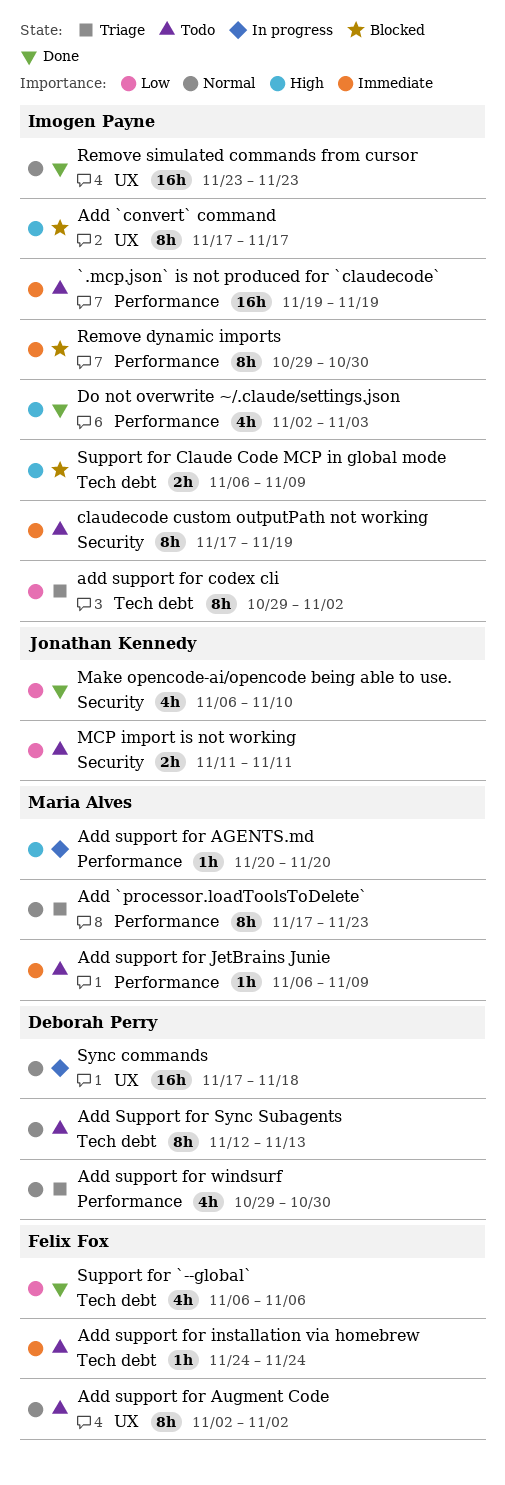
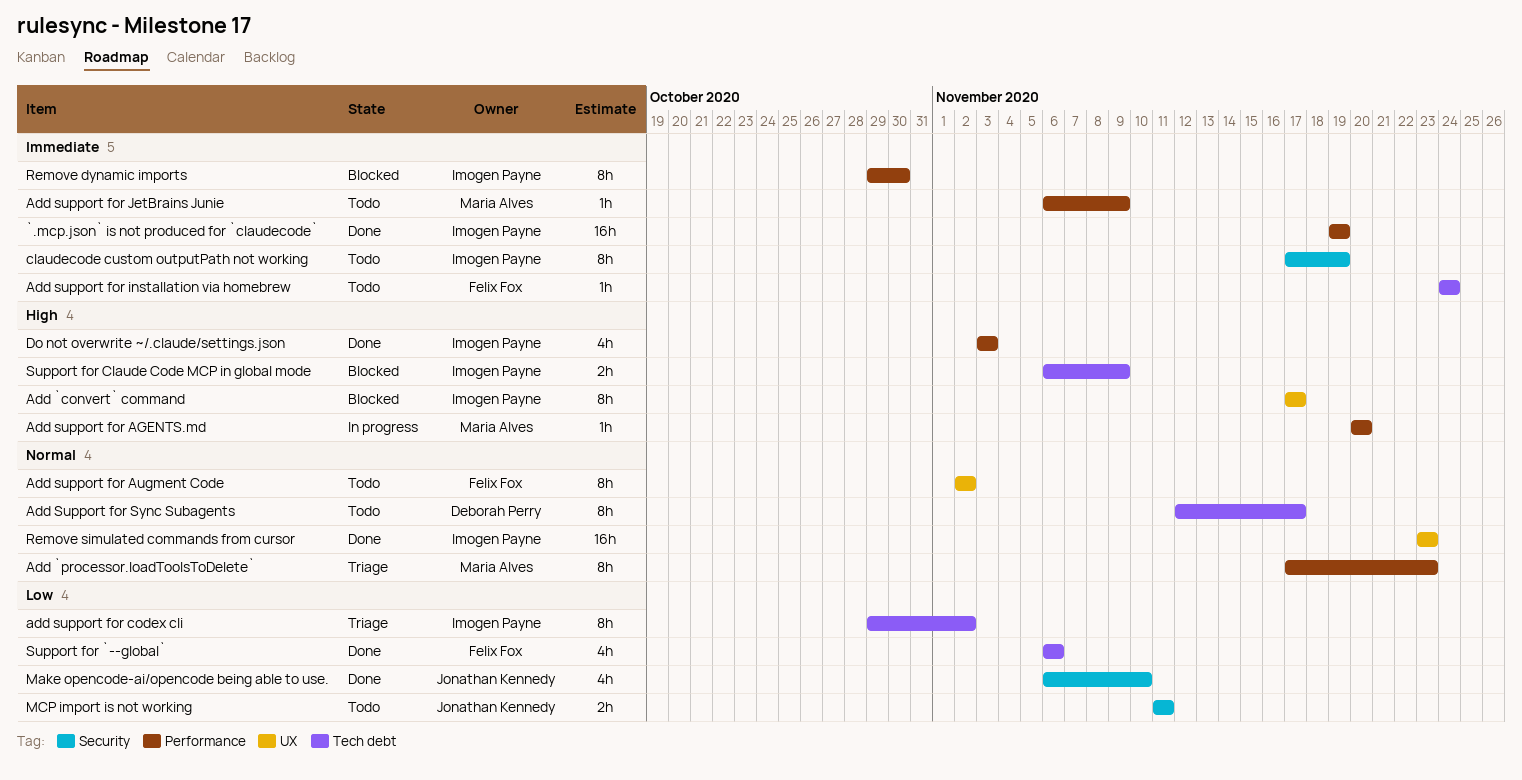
`.mcp.json` is not produced for `claudecode`, status: Todo -> Done
Add Support for Sync Subagents, due: Nov 13 -> Nov 17
Add support for windsurf: present -> none
Do not overwrite ~/.claude/settings.json, start: Nov 2 -> Nov 3
Sync commands: present -> none

